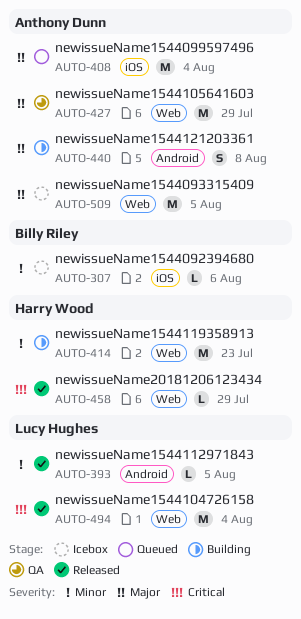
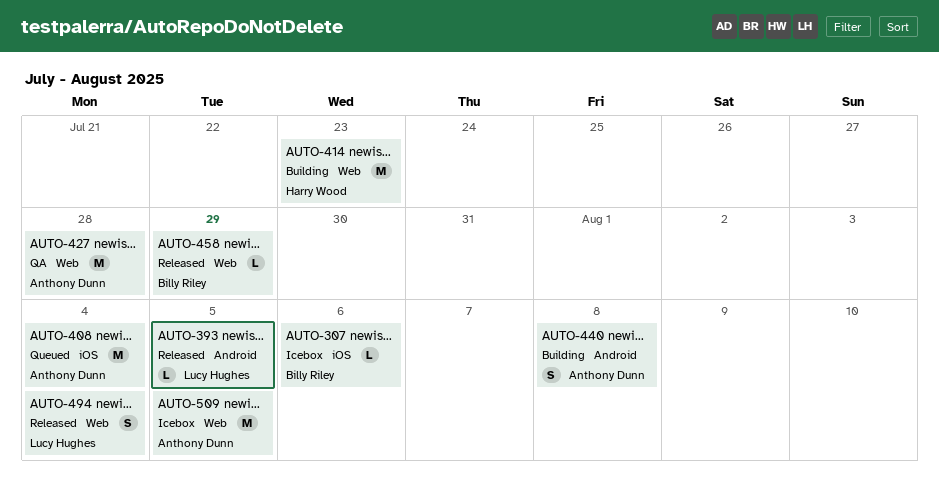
AUTO-427, due: Jul 29 -> Jul 28
AUTO-458, owner: Harry Wood -> Billy Riley
AUTO-494, estimate: M -> S

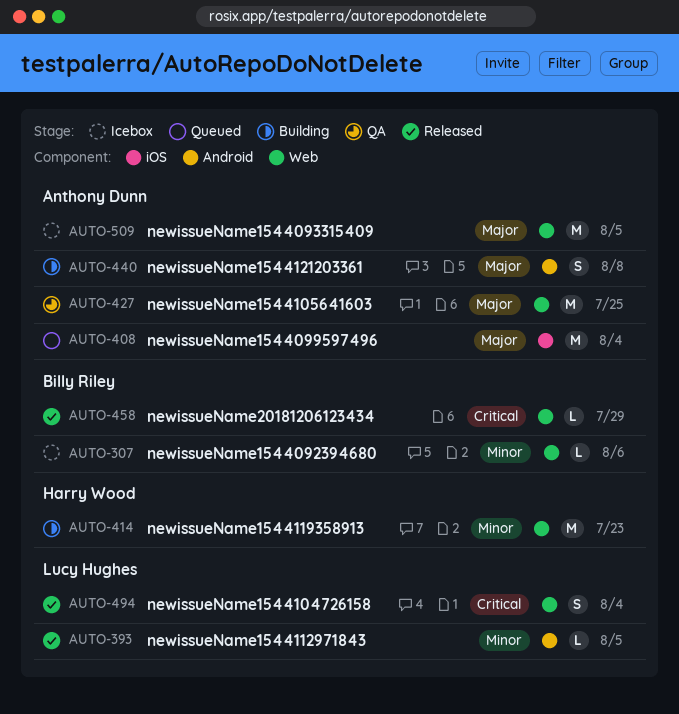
AUTO-307, label: iOS -> Web
AUTO-427, due: Jul 28 -> Jul 25

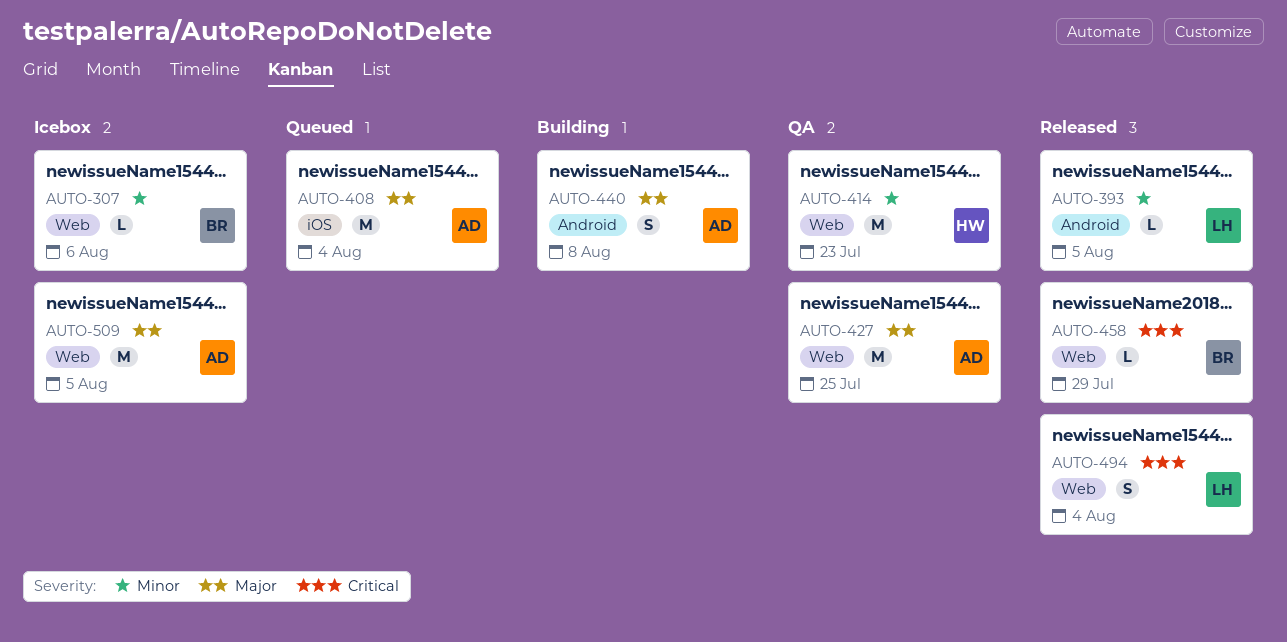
AUTO-414, status: Building -> QA

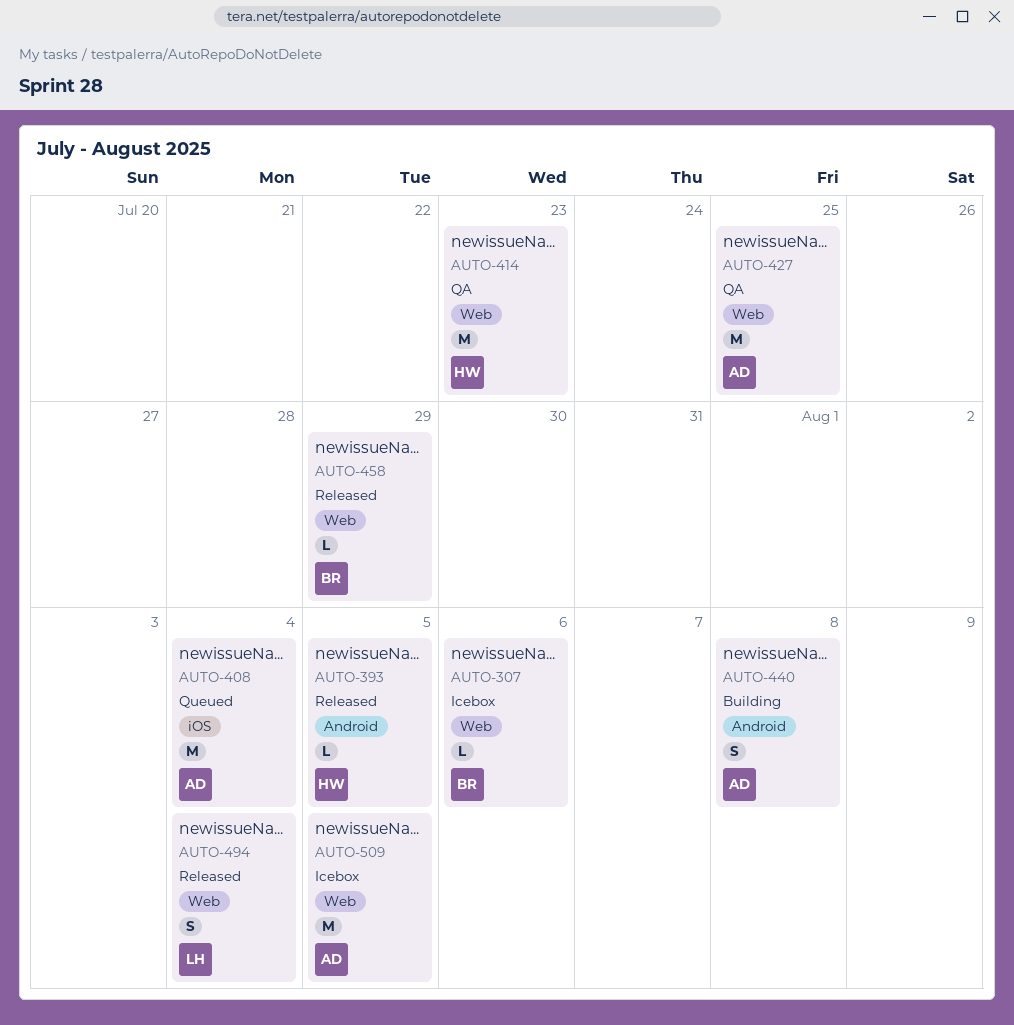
AUTO-393, owner: LH -> HW

